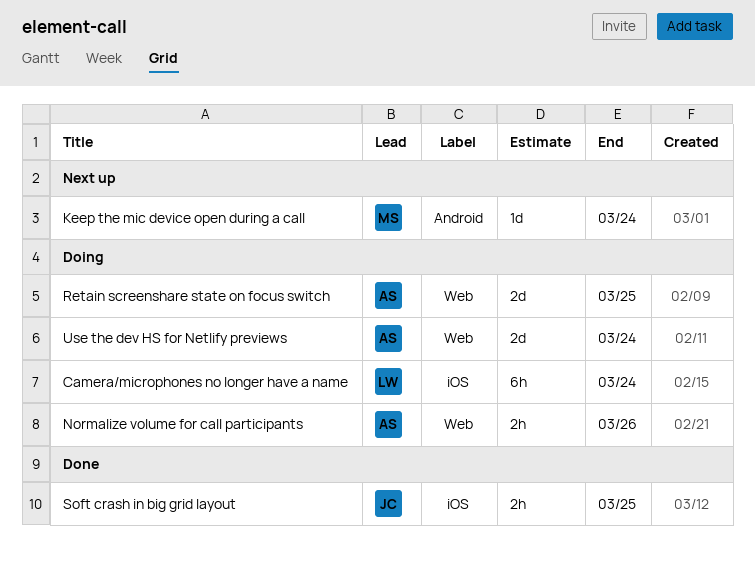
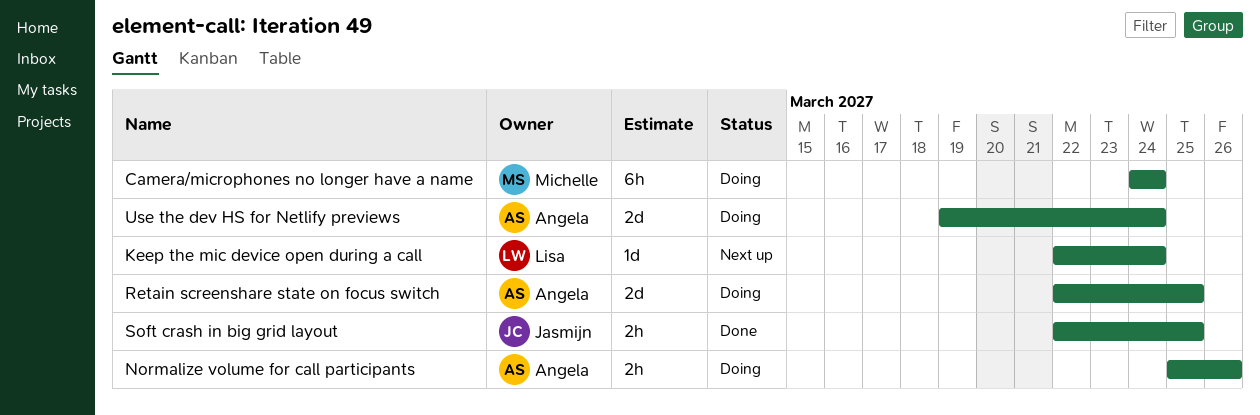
Camera/microphones no longer have a name, owner: Lisa -> Michelle
Keep the mic device open during a call, owner: Michelle -> Lisa

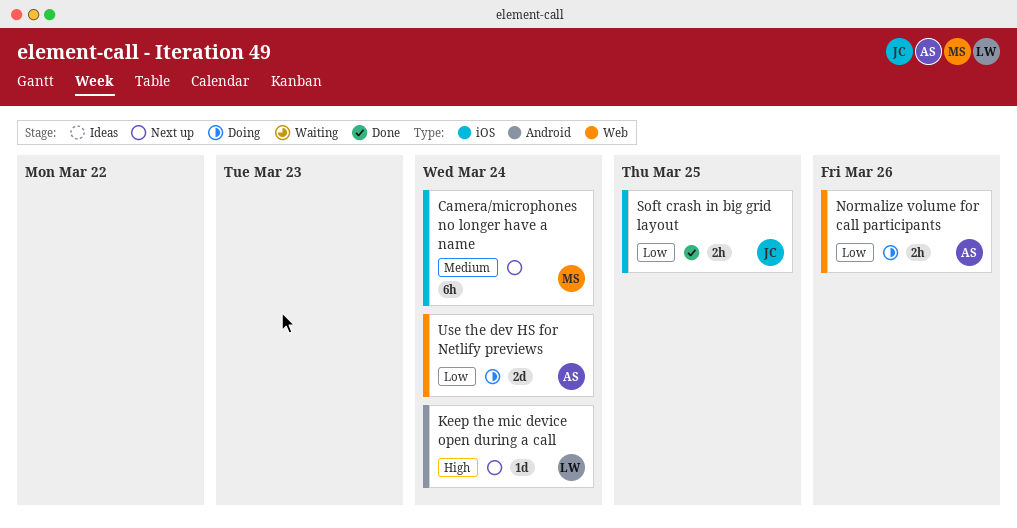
Camera/microphones no longer have a name, status: Doing -> Next up
Retain screenshare state on focus switch: present -> none

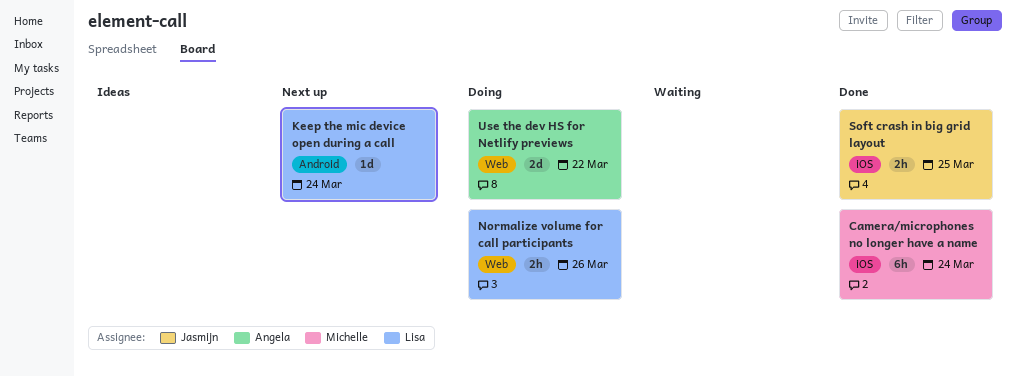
Camera/microphones no longer have a name, status: Next up -> Done
Normalize volume for call participants, owner: Angela -> Lisa
Use the dev HS for Netlify previews, due: Mar 24 -> Mar 22

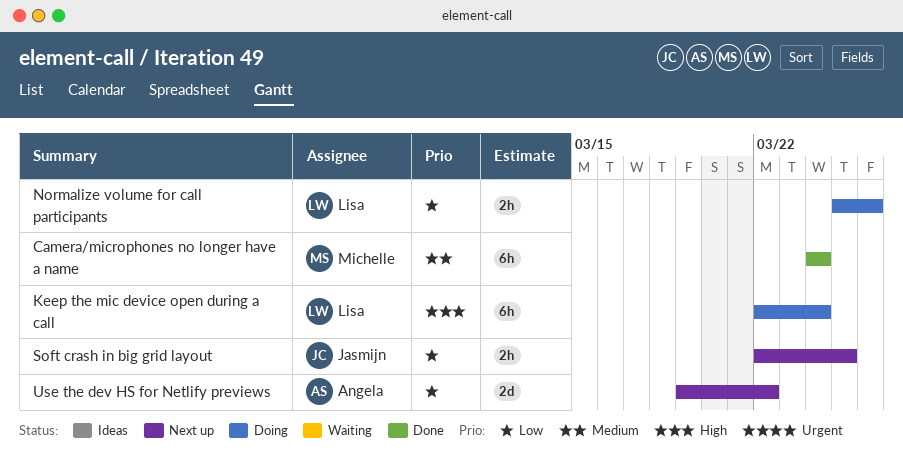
Keep the mic device open during a call, status: Next up -> Doing
Keep the mic device open during a call, estimate: 1d -> 6h
Soft crash in big grid layout, status: Done -> Next up
Use the dev HS for Netlify previews, status: Doing -> Next up

